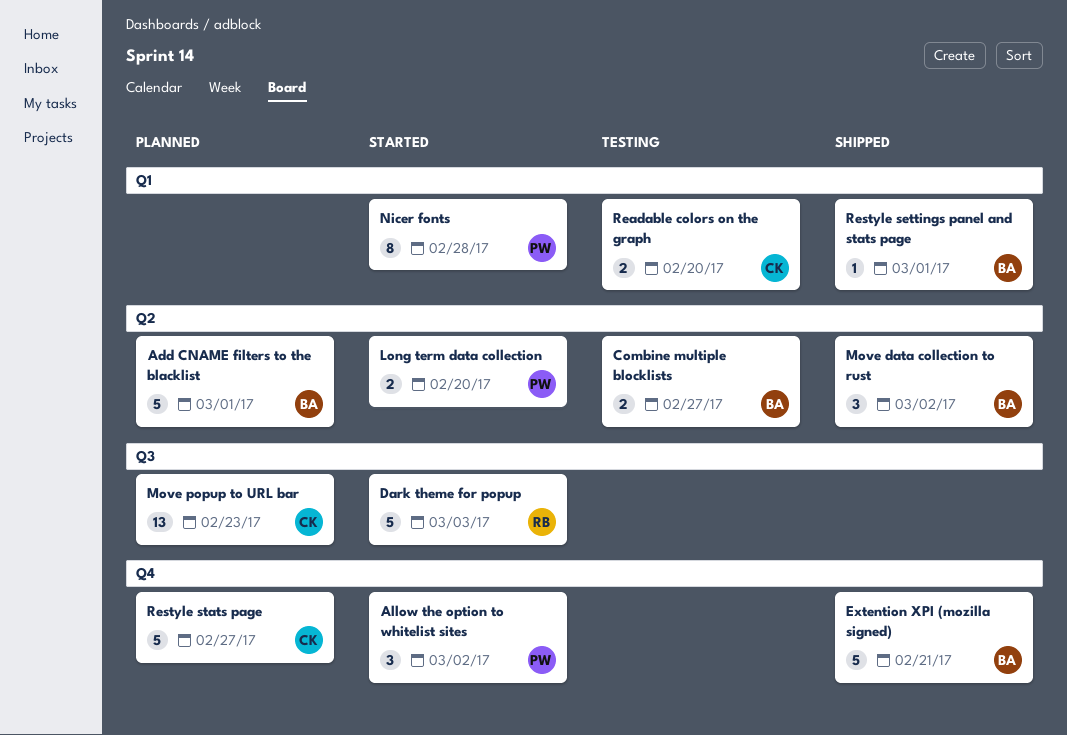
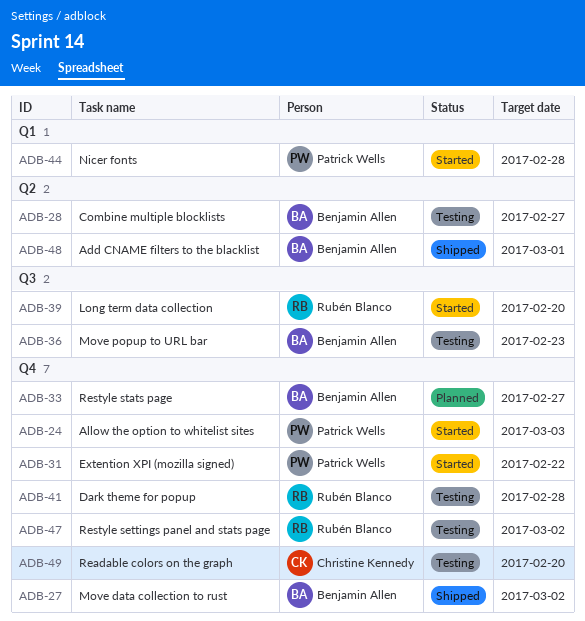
Add CNAME filters to the blacklist, status: Planned -> Shipped
Allow the option to whitelist sites, due: Mar 2 -> Mar 3
Dark theme for popup, status: Started -> Testing
Dark theme for popup, label: Q3 -> Q4
Dark theme for popup, due: Mar 3 -> Feb 28
Extention XPI (mozilla signed), status: Shipped -> Started
Extention XPI (mozilla signed), owner: Benjamin Allen -> Patrick Wells
Extention XPI (mozilla signed), due: Feb 21 -> Feb 22
Long term data collection, owner: Patrick Wells -> Rubén Blanco
Long term data collection, label: Q2 -> Q3
Move data collection to rust, label: Q2 -> Q4
Move popup to URL bar, status: Planned -> Testing
Move popup to URL bar, owner: Christine Kennedy -> Benjamin Allen
Readable colors on the graph, label: Q1 -> Q4
Restyle settings panel and stats page, status: Shipped -> Testing
Restyle settings panel and stats page, owner: Benjamin Allen -> Rubén Blanco
Restyle settings panel and stats page, label: Q1 -> Q4
Restyle settings panel and stats page, due: Mar 1 -> Mar 2
Restyle stats page, owner: Christine Kennedy -> Benjamin Allen

